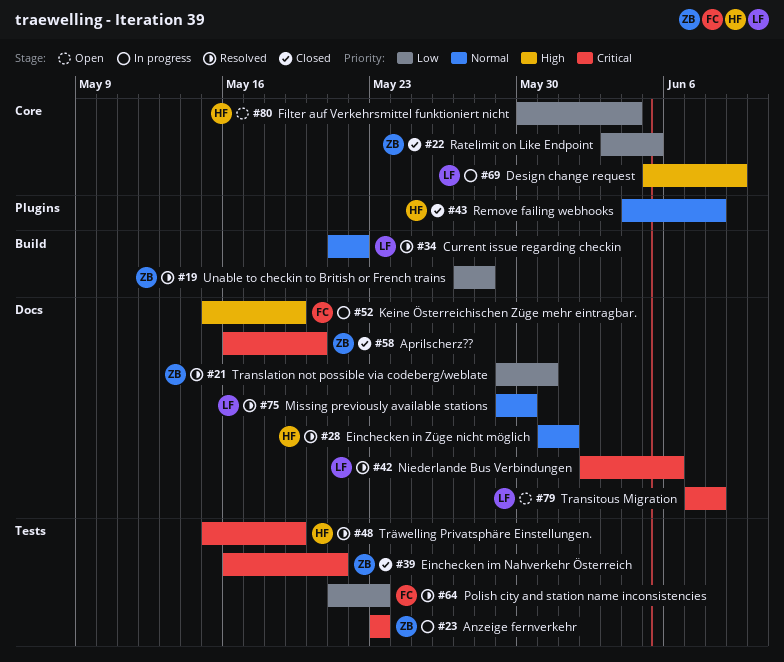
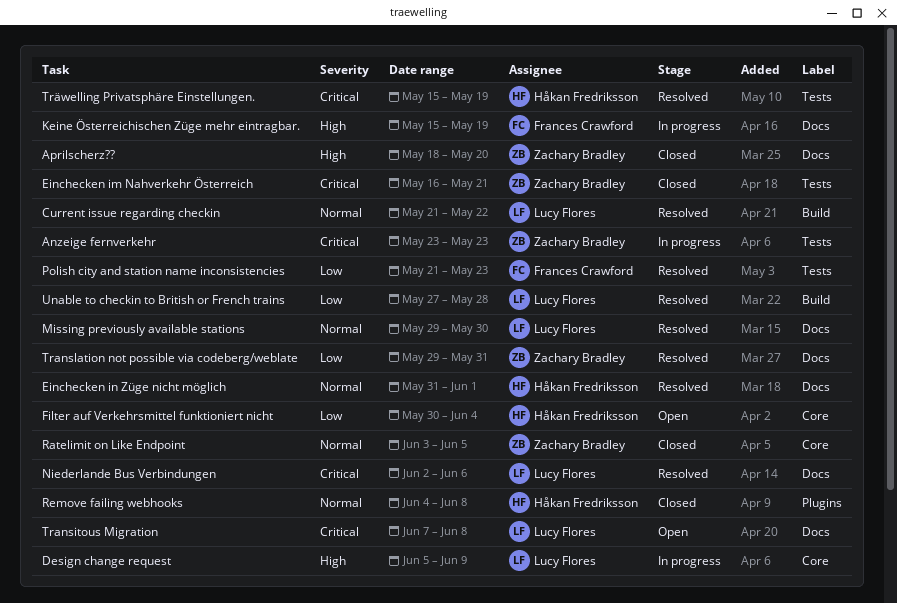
Aprilscherz??, priority: Critical -> High
Aprilscherz??, start: May 16 -> May 18
Ratelimit on Like Endpoint, priority: Low -> Normal
Unable to checkin to British or French trains, owner: Zachary Bradley -> Lucy Flores

